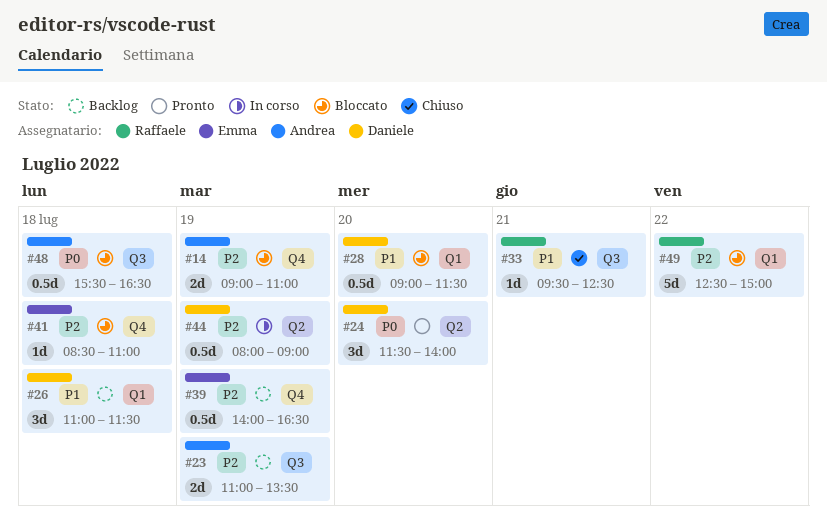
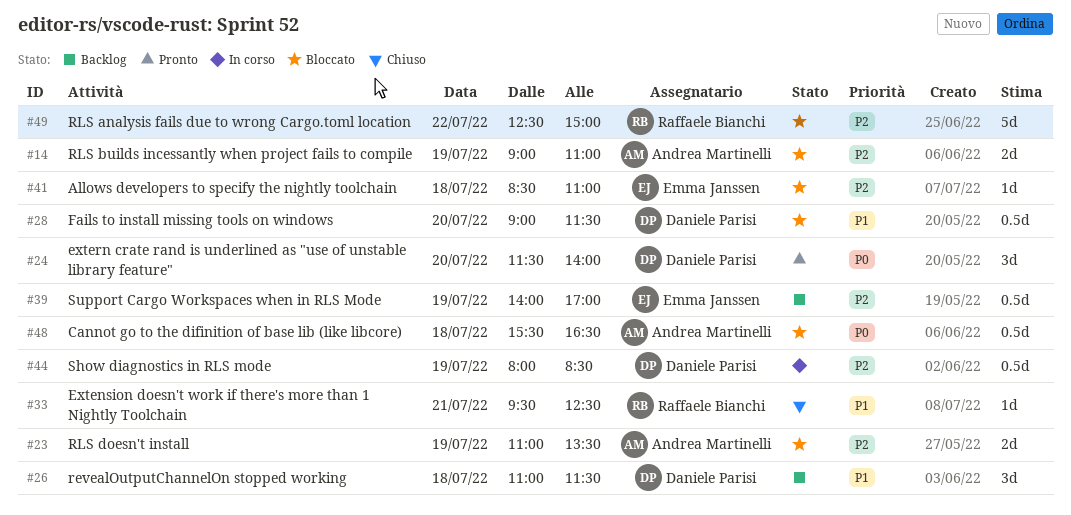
#23, status: Backlog -> Bloccato
#39, ends: 16:30 -> 17:00
#44, ends: 09:00 -> 08:30

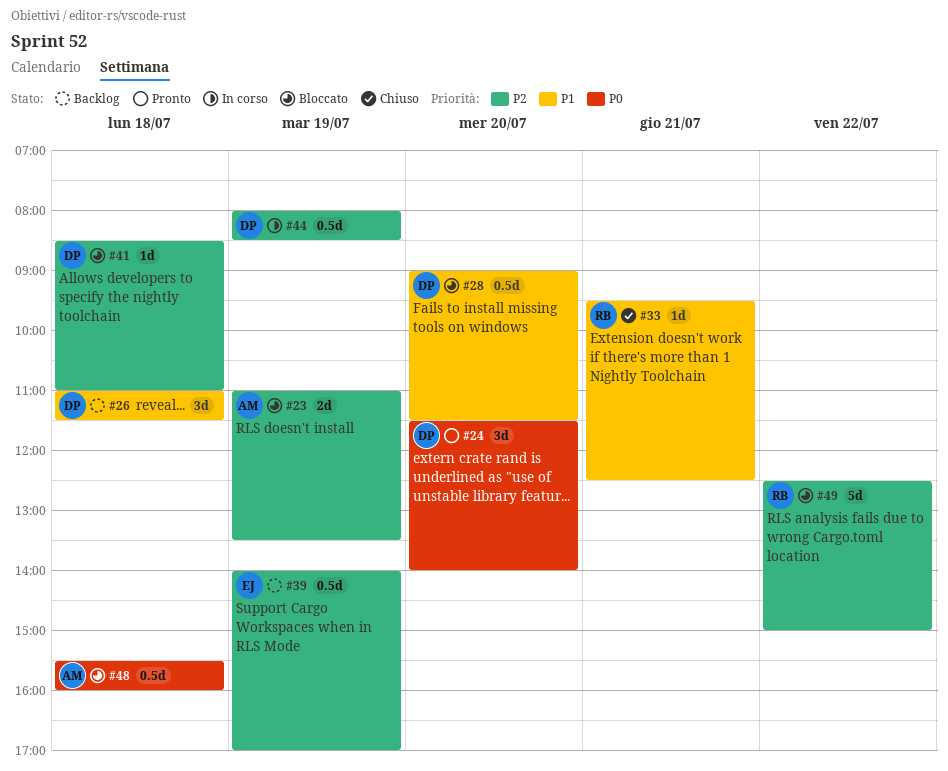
#14: present -> none
#41, owner: Emma Janssen -> Daniele Parisi
#48, ends: 16:30 -> 16:00

